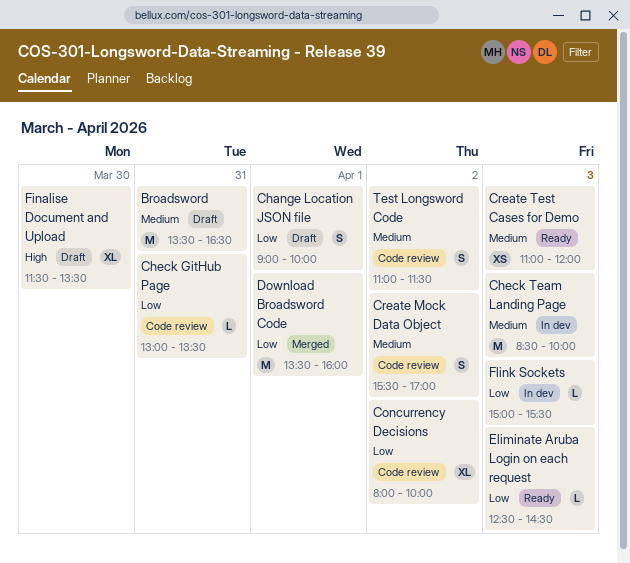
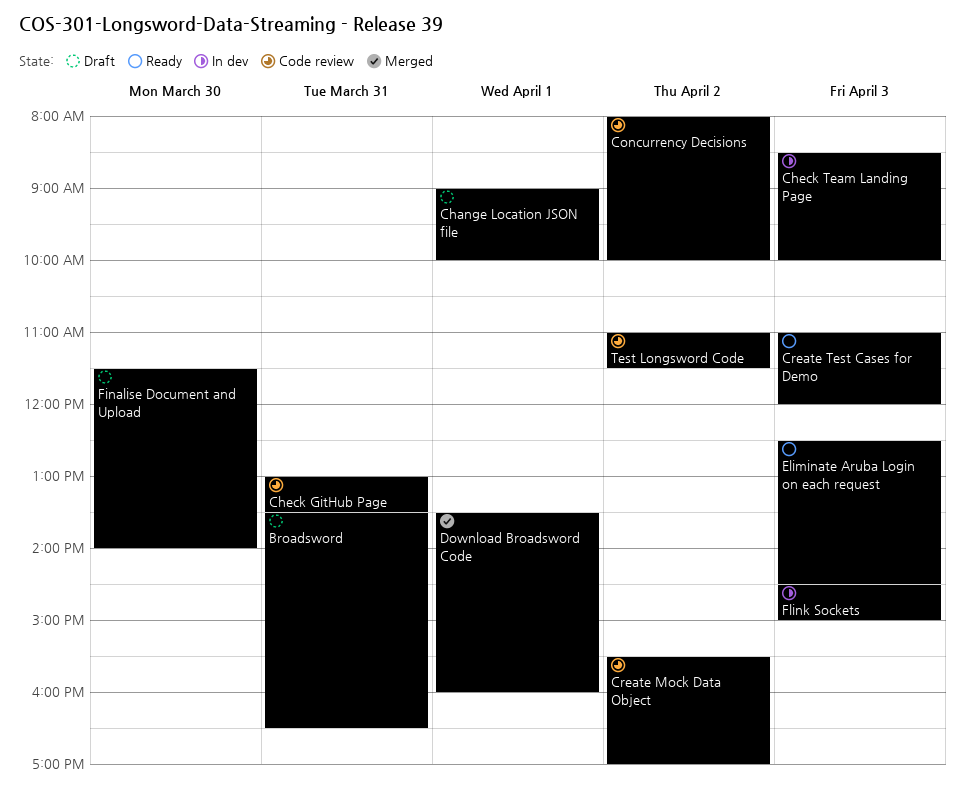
Finalise Document and Upload, ends: 13:30 -> 14:00
Flink Sockets, begins: 15:00 -> 14:30
Flink Sockets, ends: 15:30 -> 15:00

